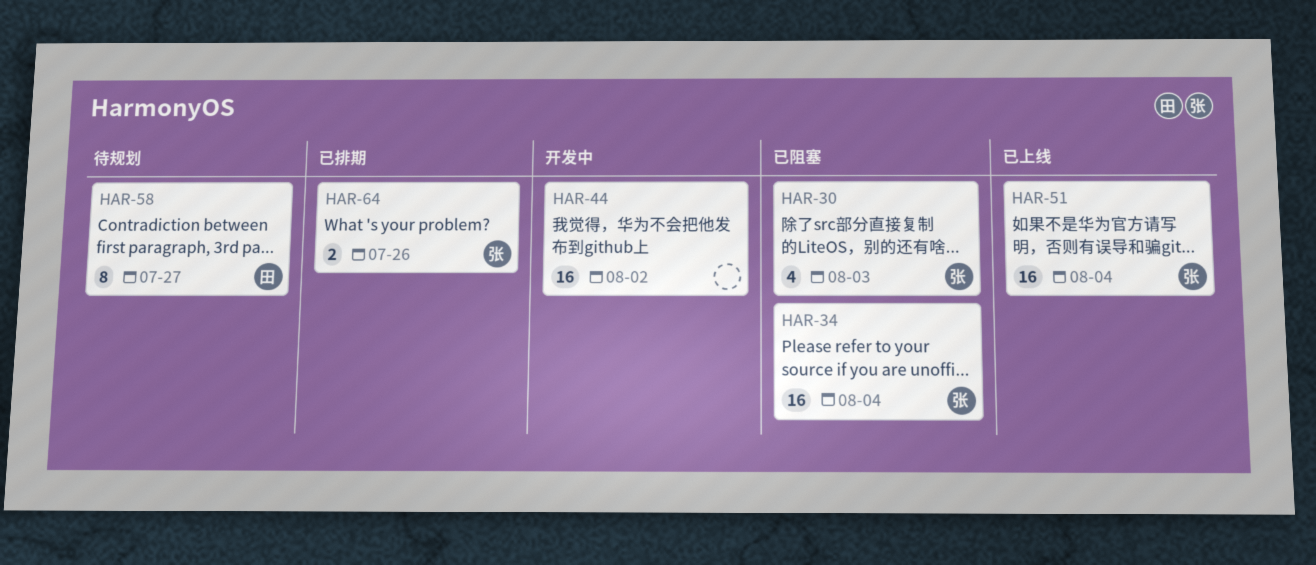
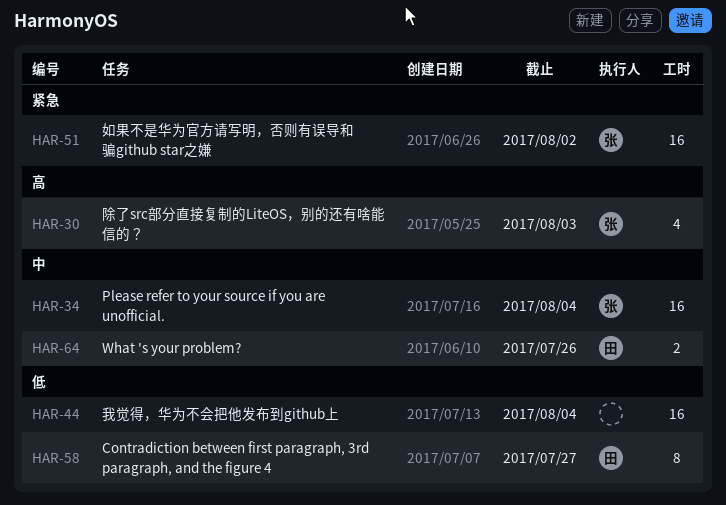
HAR-44, due: Aug 2 -> Aug 4
HAR-51, due: Aug 4 -> Aug 2
HAR-64, owner: 张 -> 田

